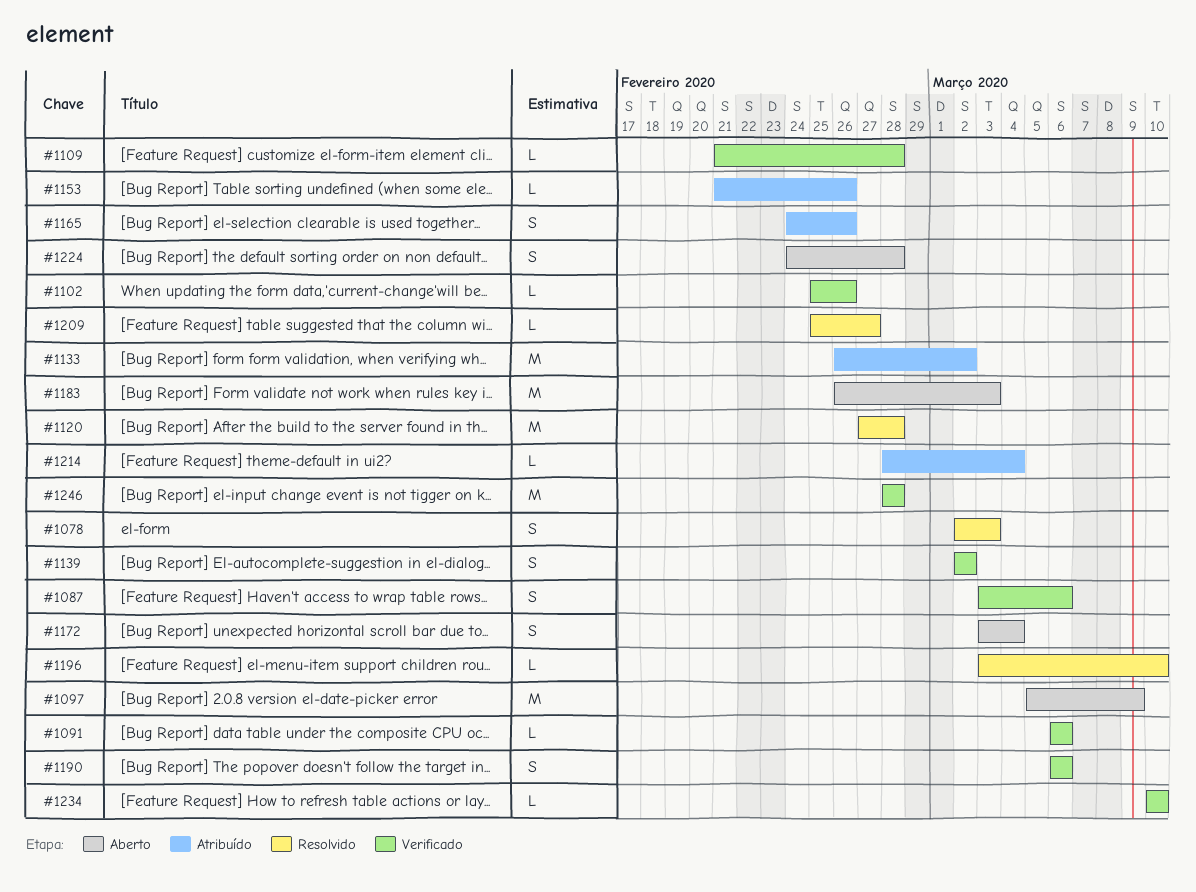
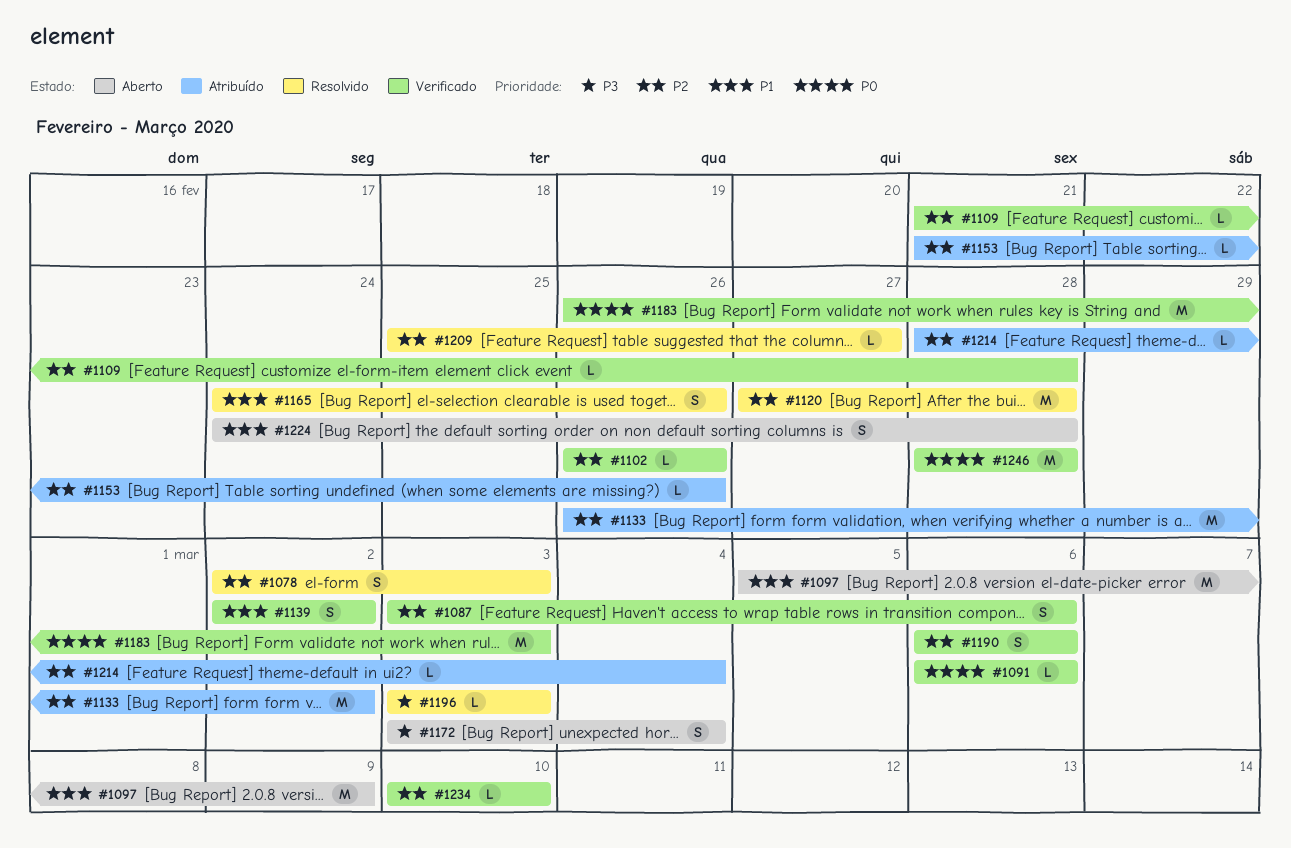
#1102, start: Feb 25 -> Feb 26
#1165, status: Atribuído -> Resolvido
#1183, status: Aberto -> Verificado
#1196, due: Mar 10 -> Mar 3

